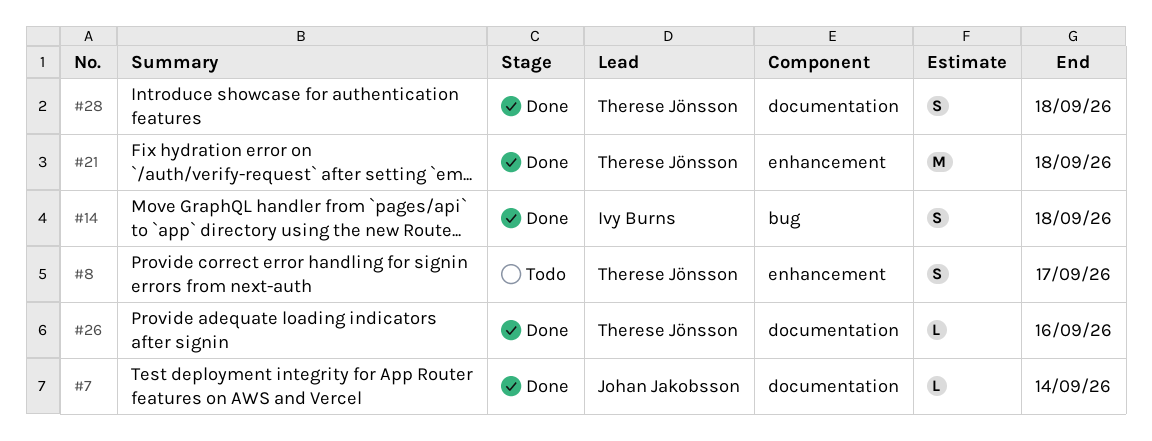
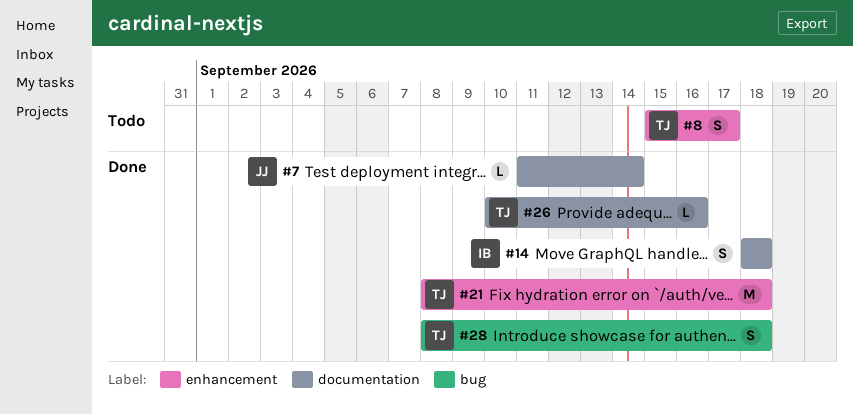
#14, label: bug -> documentation
#28, label: documentation -> bug

